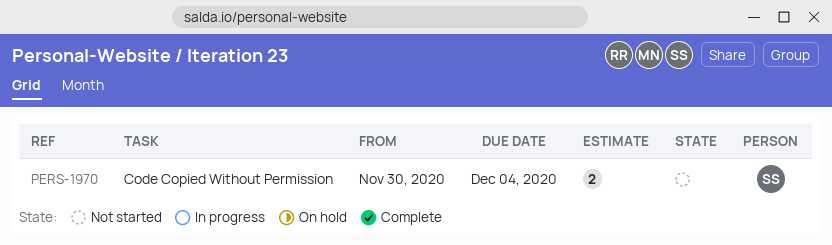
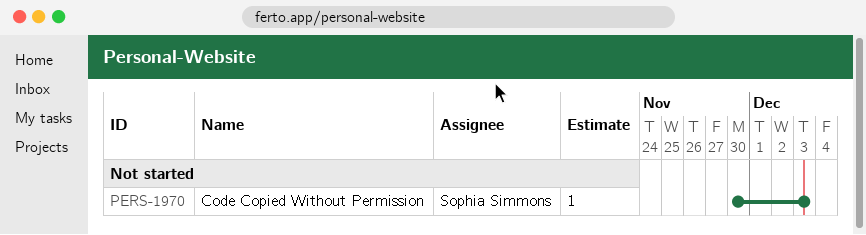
PERS-1970, estimate: 2 -> 1
PERS-1970, due: Dec 4 -> Dec 3

